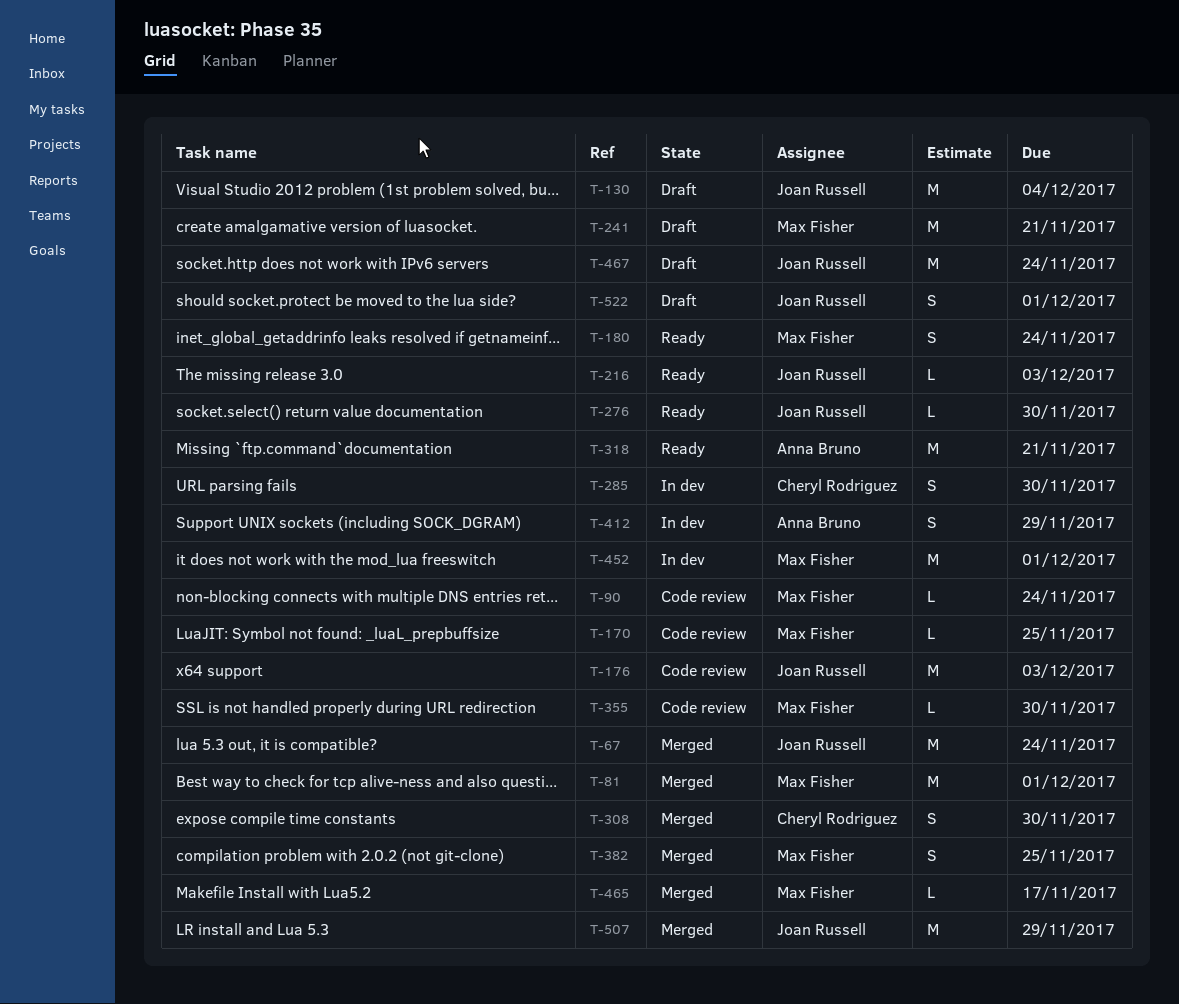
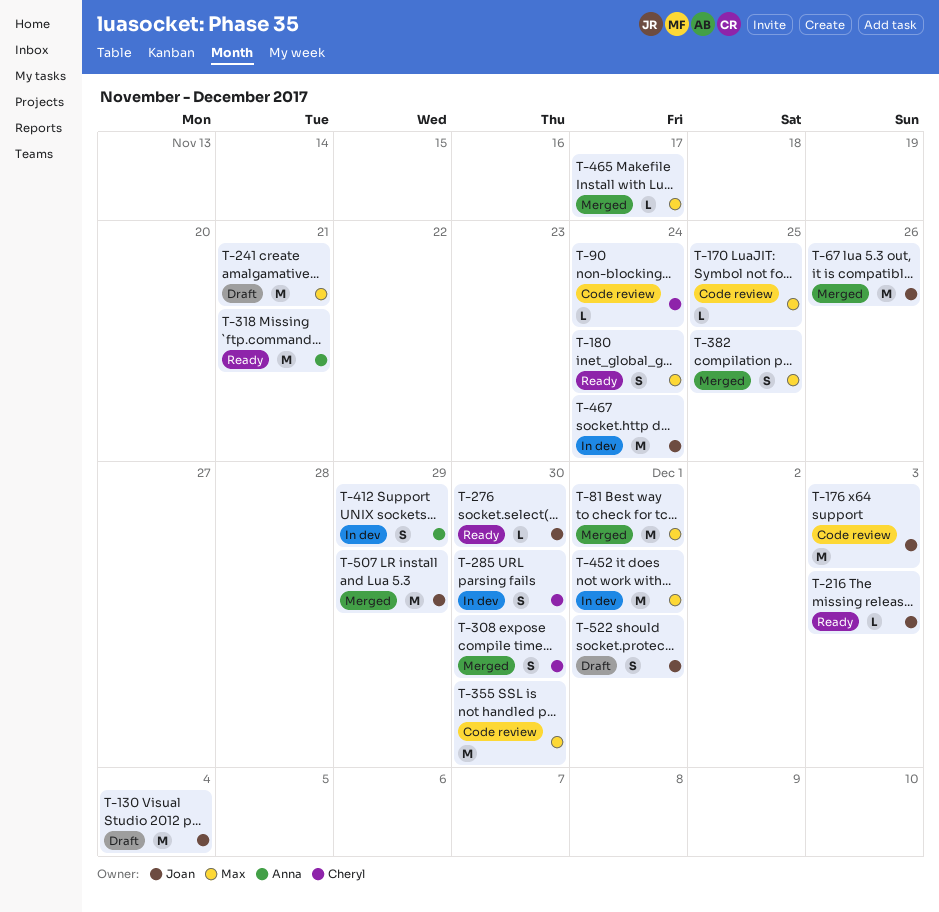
T-67, due: Nov 24 -> Nov 26
T-90, owner: Max Fisher -> Cheryl Rodriguez
T-355, estimate: L -> M
T-467, status: Draft -> In dev

